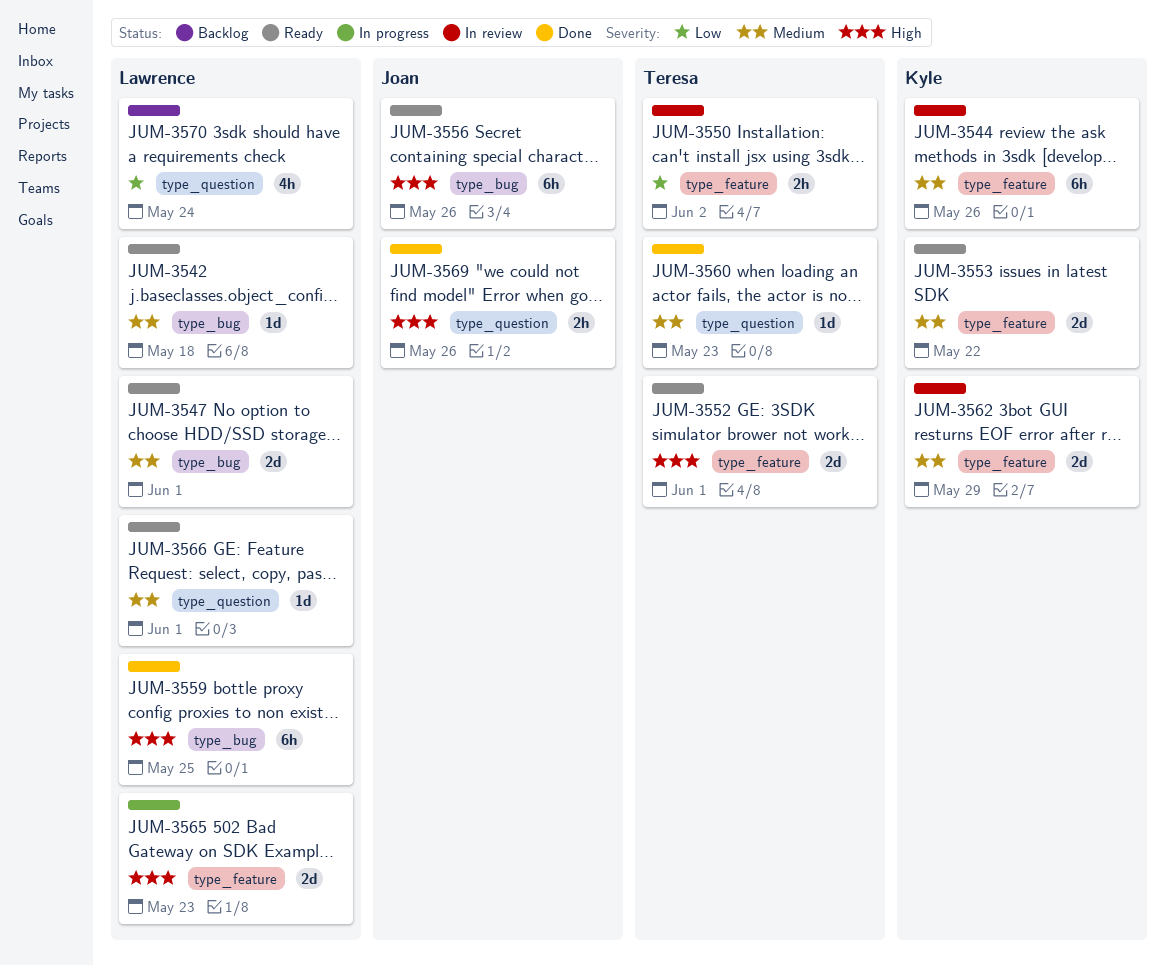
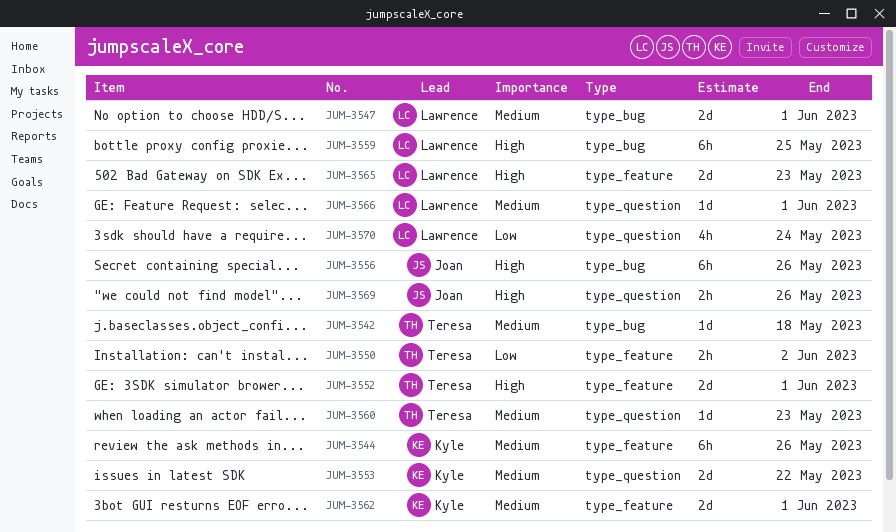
JUM-3542, owner: Lawrence -> Teresa
JUM-3553, label: type_feature -> type_question
JUM-3562, due: May 29 -> Jun 1

